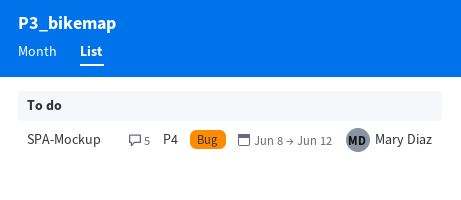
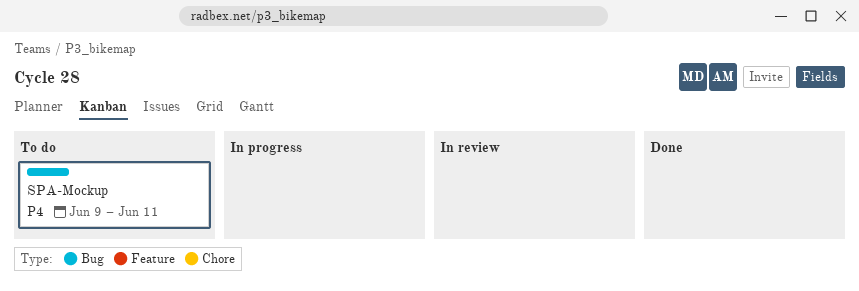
SPA-Mockup, start: Jun 8 -> Jun 9
SPA-Mockup, due: Jun 12 -> Jun 11

